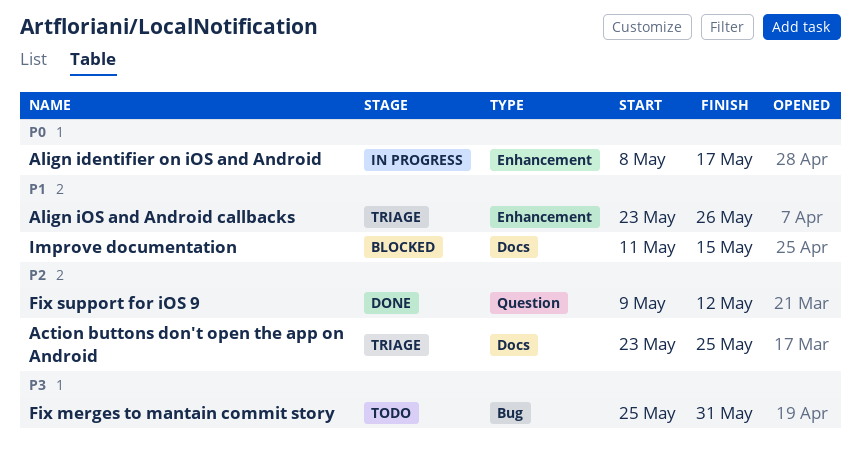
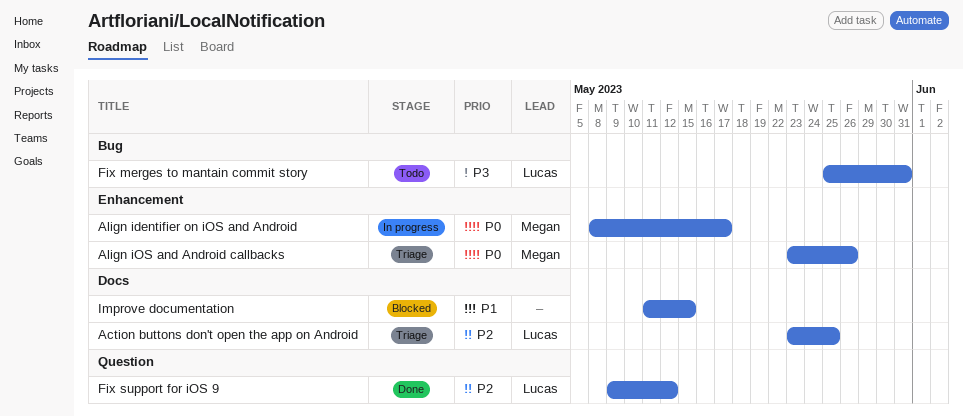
Align iOS and Android callbacks, priority: P1 -> P0

